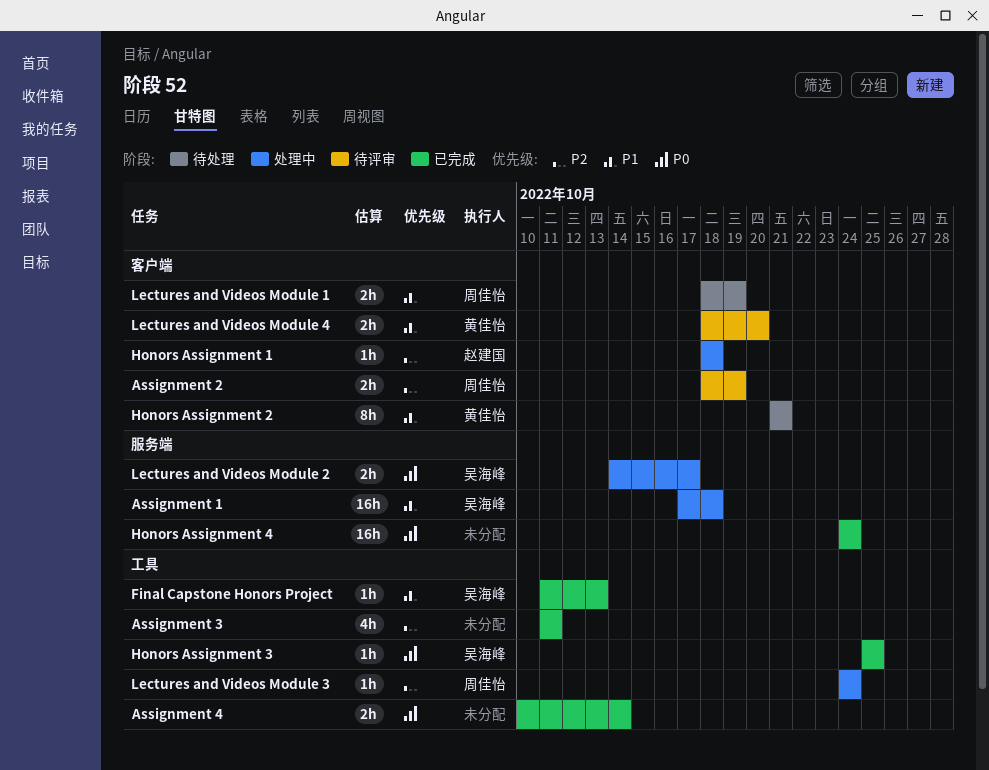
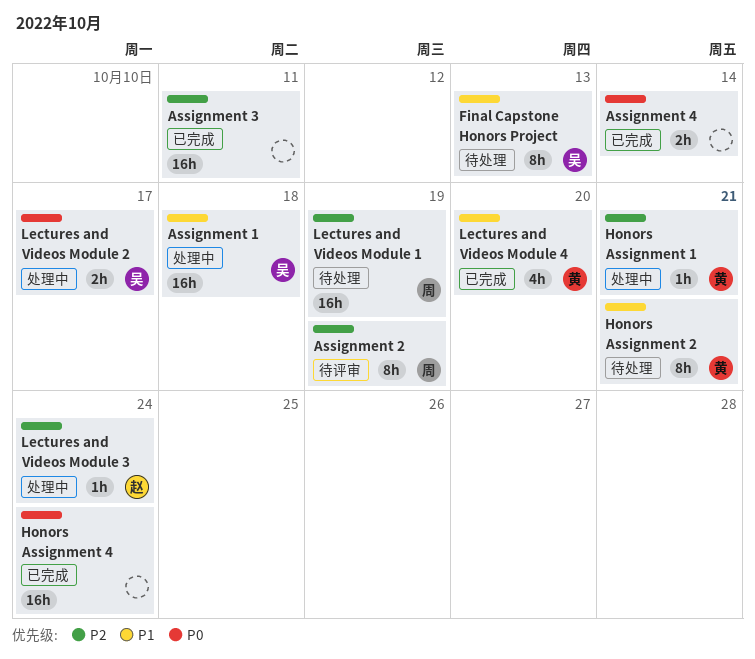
Assignment 2, estimate: 2h -> 8h
Assignment 3, estimate: 4h -> 16h
Final Capstone Honors Project, status: 已完成 -> 待处理
Final Capstone Honors Project, estimate: 1h -> 8h
Honors Assignment 1, owner: 赵建国 -> 黄佳怡
Honors Assignment 1, due: Oct 18 -> Oct 21
Honors Assignment 3: present -> none
Lectures and Videos Module 1, priority: P1 -> P2
Lectures and Videos Module 1, estimate: 2h -> 16h
Lectures and Videos Module 3, owner: 周佳怡 -> 赵建国
Lectures and Videos Module 4, status: 待评审 -> 已完成
Lectures and Videos Module 4, estimate: 2h -> 4h

